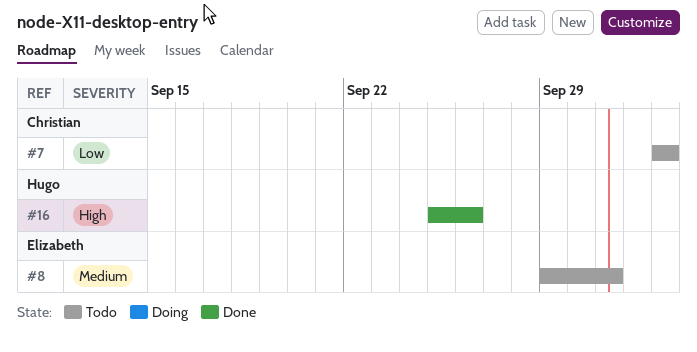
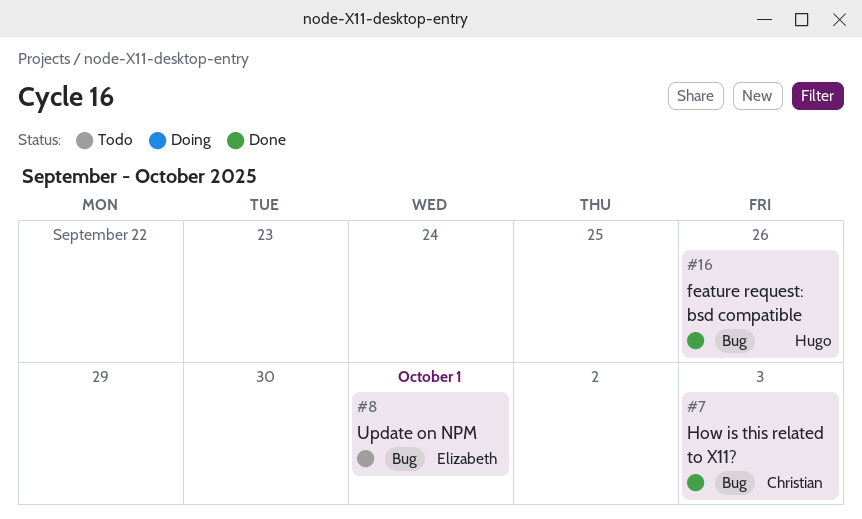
#7, status: Todo -> Done

